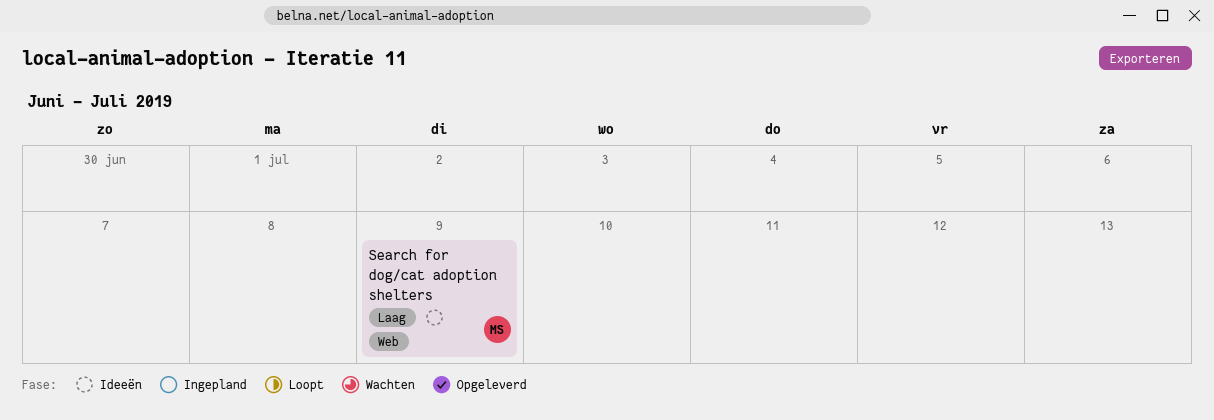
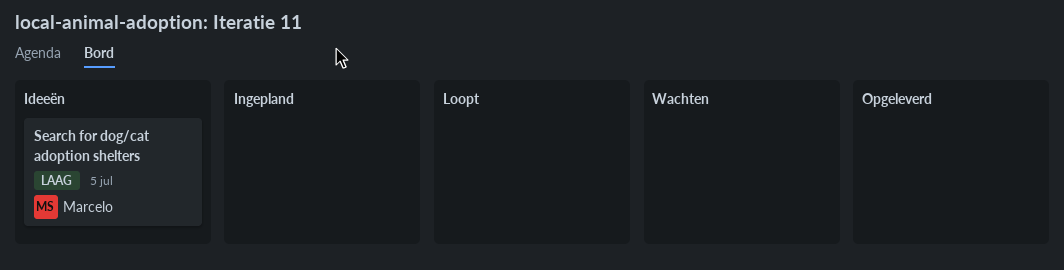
Search for dog/cat adoption shelters, due: Jul 9 -> Jul 5

